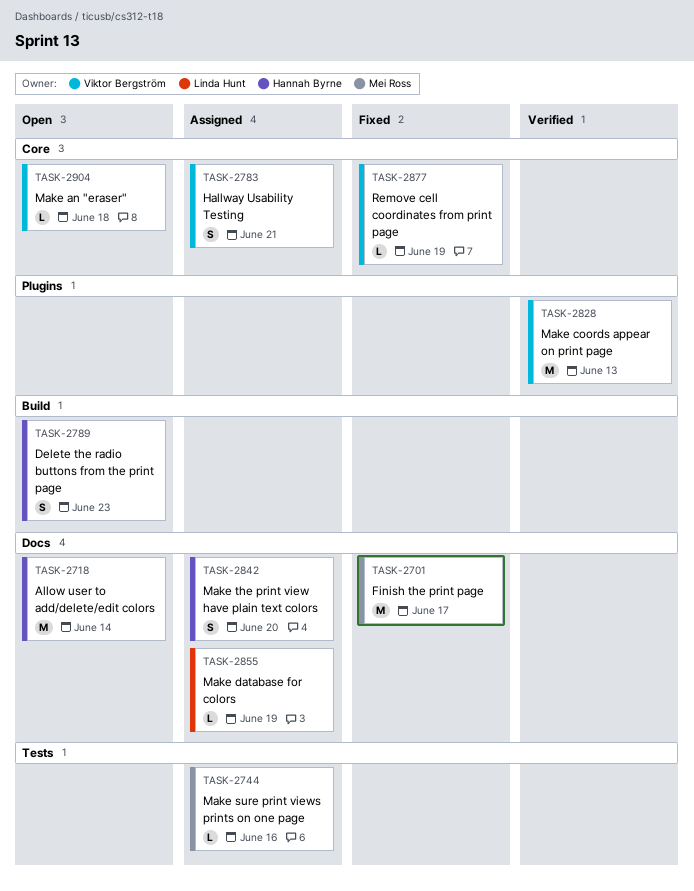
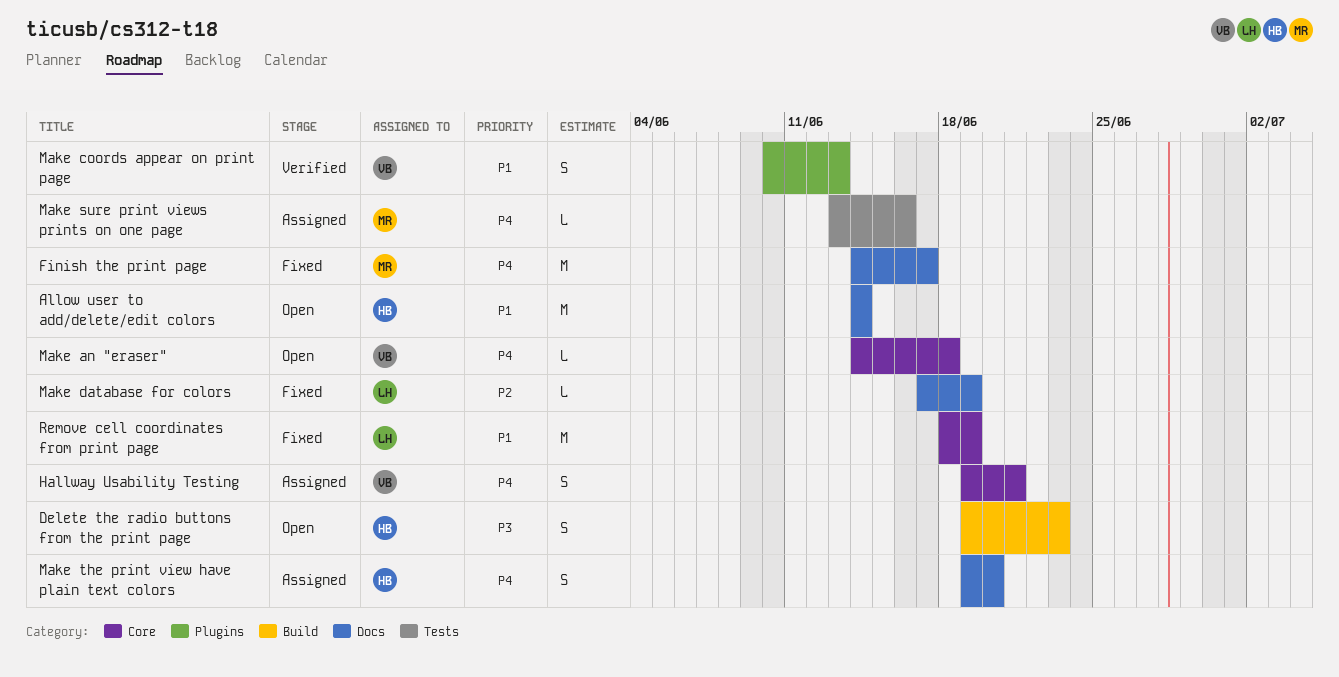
Make coords appear on print page, estimate: M -> S
Make database for colors, status: Assigned -> Fixed
Remove cell coordinates from print page, owner: Viktor Bergström -> Linda Hunt
Remove cell coordinates from print page, estimate: L -> M

